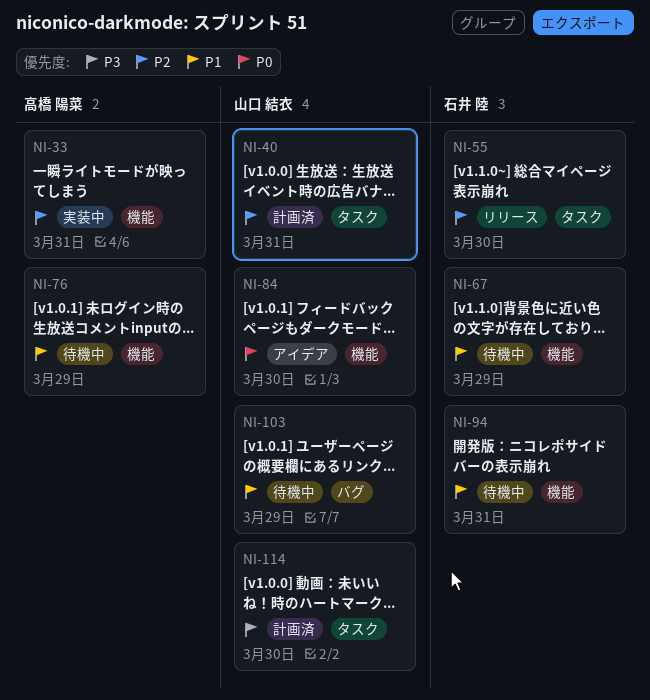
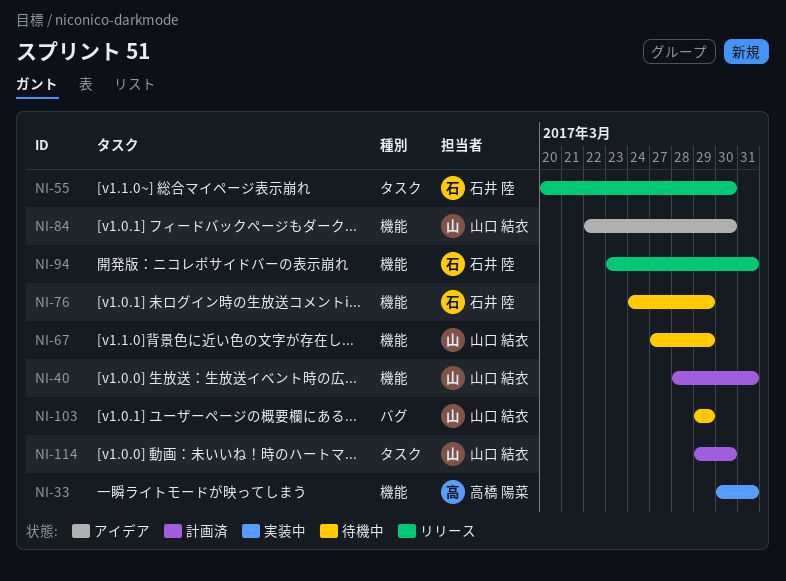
NI-40, label: タスク -> 機能
NI-67, owner: 石井 陸 -> 山口 結衣
NI-76, owner: 高橋 陽菜 -> 石井 陸
NI-94, status: 待機中 -> リリース

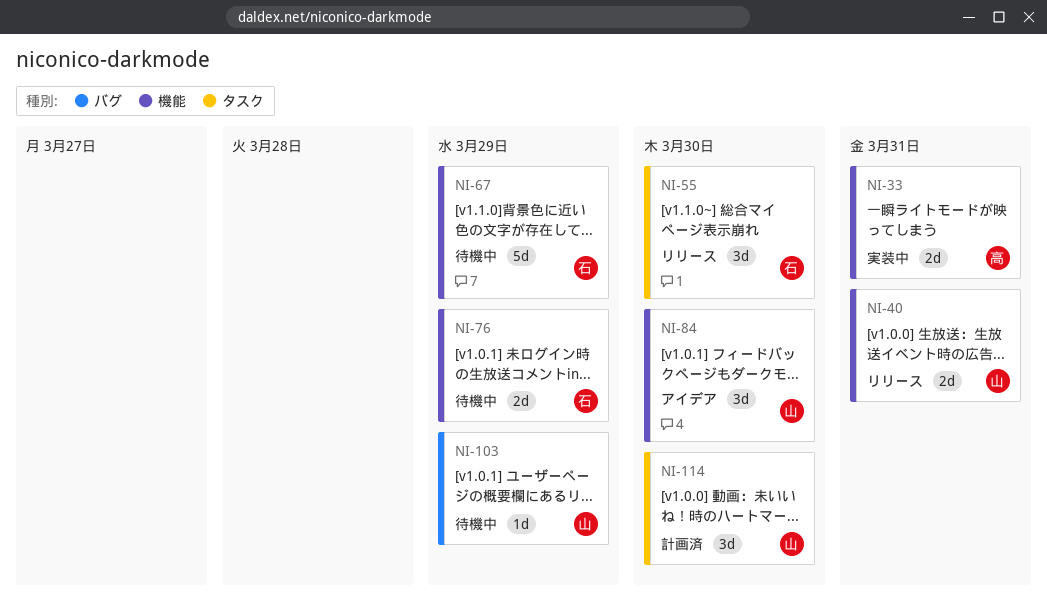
NI-40, status: 計画済 -> リリース
NI-67, owner: 山口 結衣 -> 石井 陸
NI-94: present -> none

